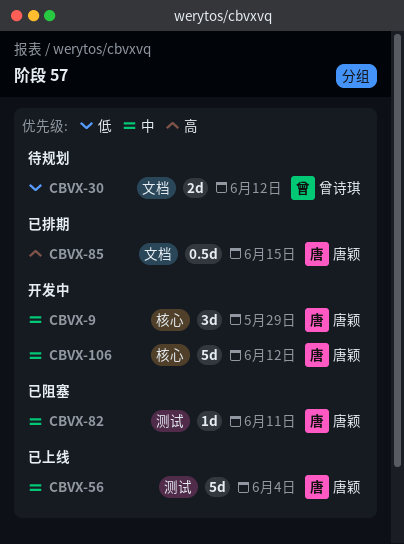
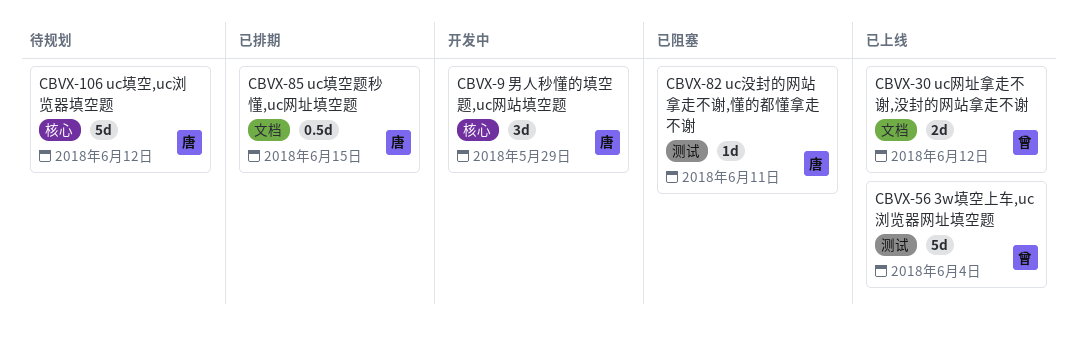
CBVX-30, status: 待规划 -> 已上线
CBVX-56, owner: 唐颖 -> 曾诗琪
CBVX-106, status: 开发中 -> 待规划

